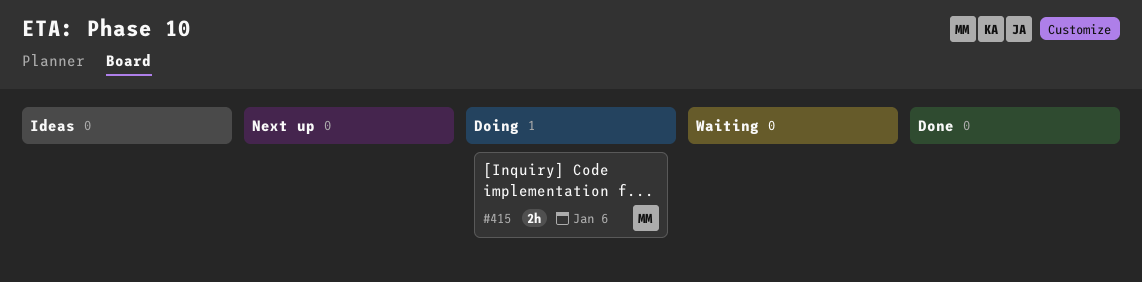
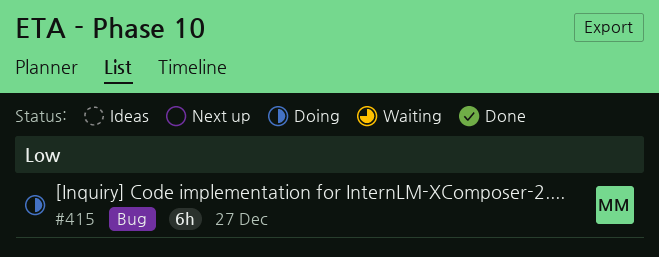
#415, estimate: 2h -> 6h
#415, due: Jan 6 -> Dec 27

